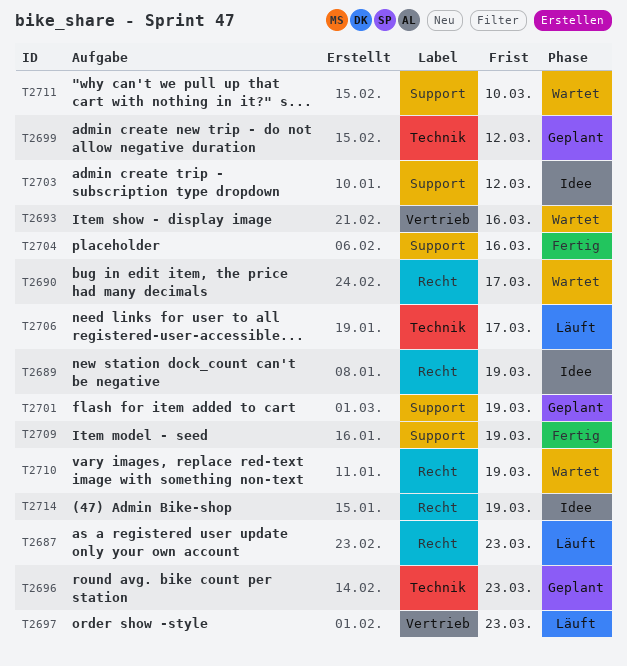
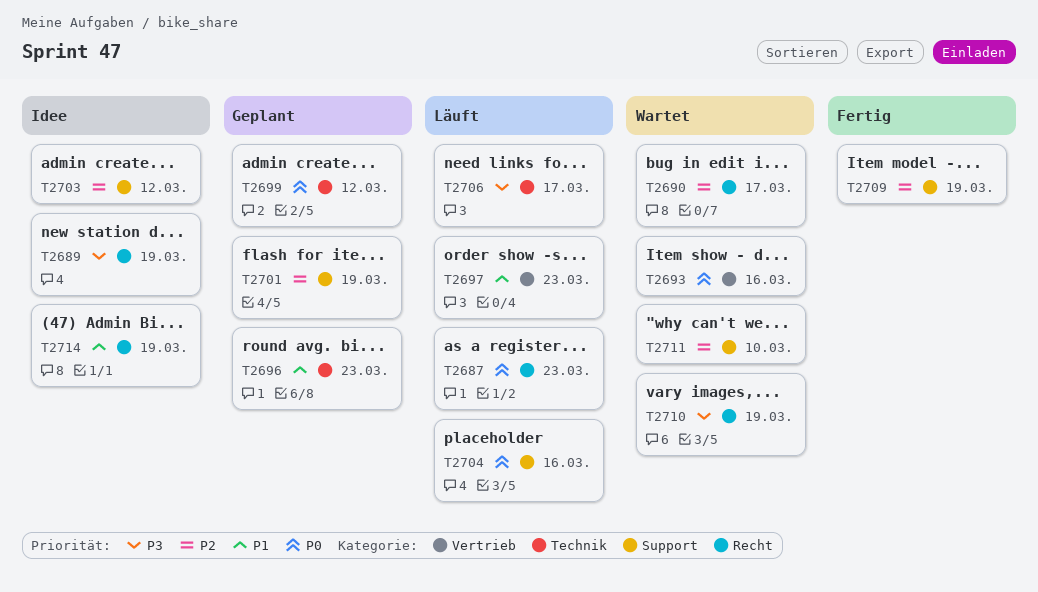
T2704, status: Fertig -> Läuft

